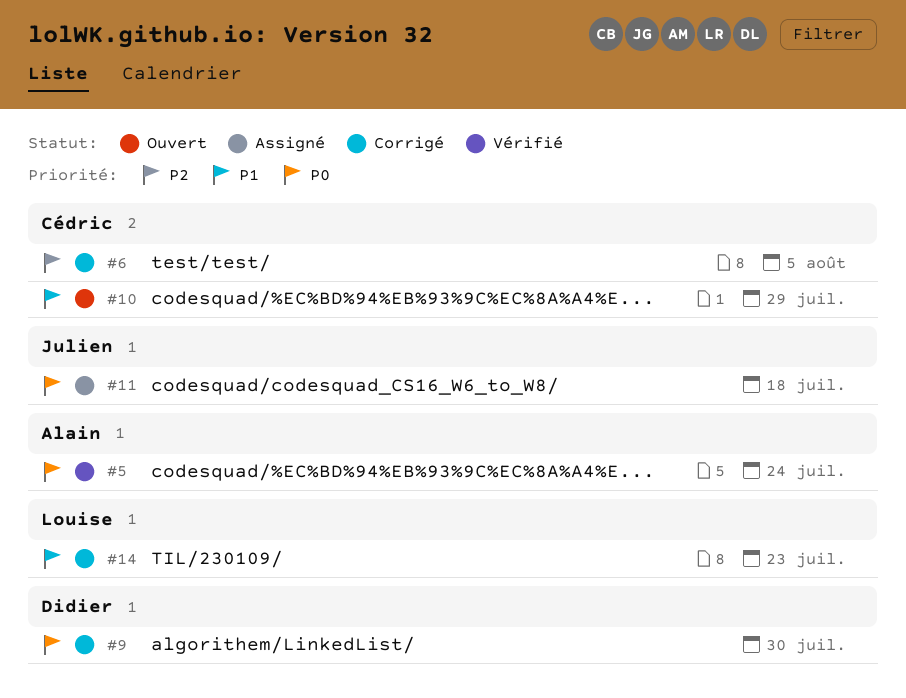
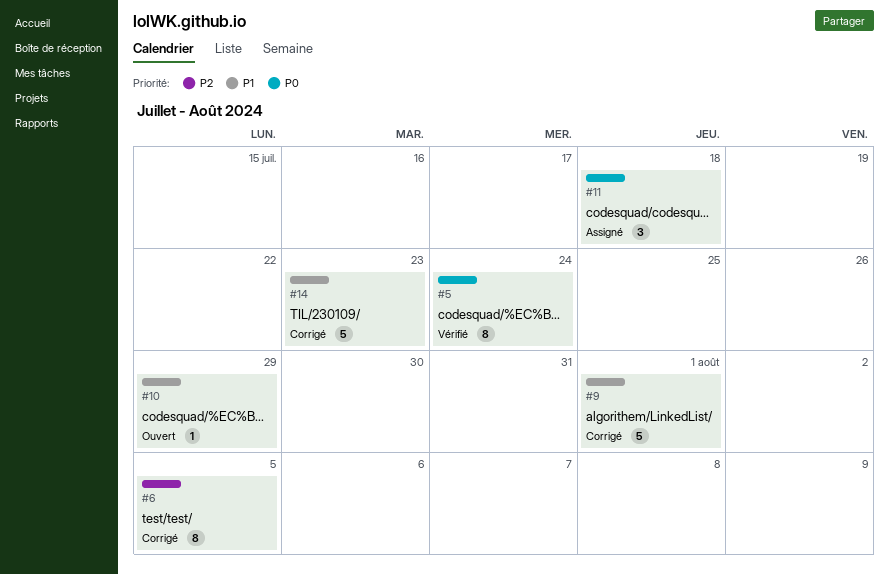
#9, priority: P0 -> P1
#9, due: Jul 30 -> Aug 1

